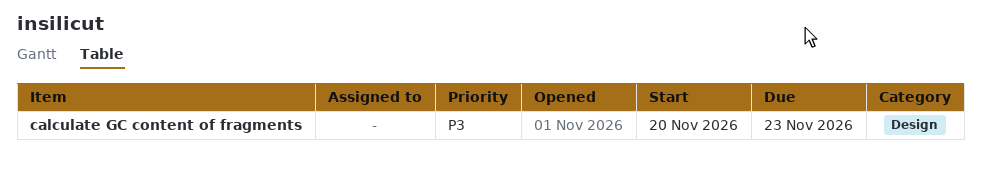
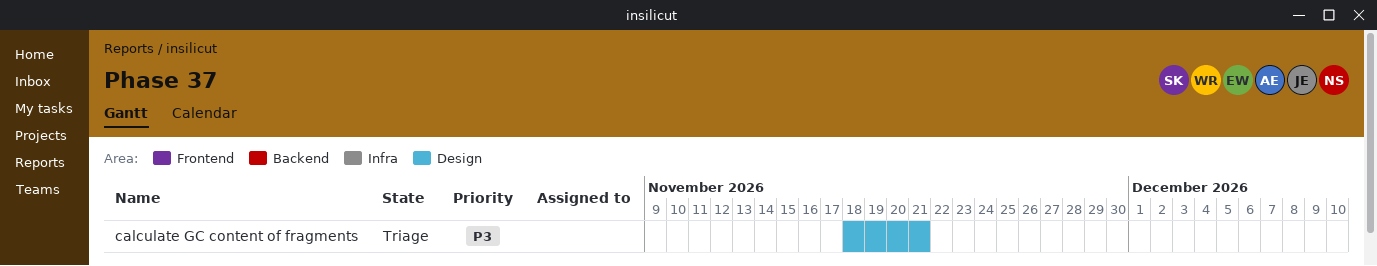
calculate GC content of fragments, start: Nov 20 -> Nov 18
calculate GC content of fragments, due: Nov 23 -> Nov 21

